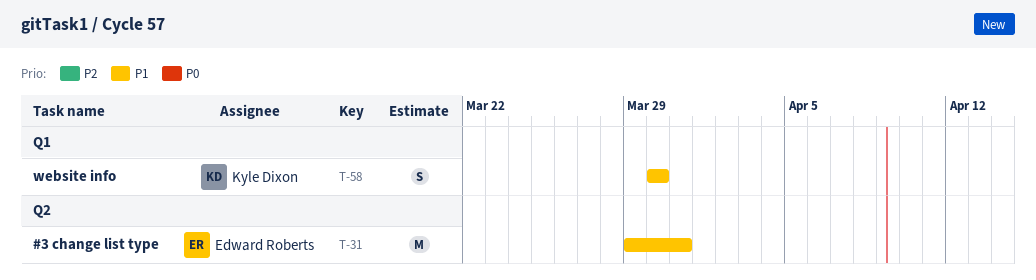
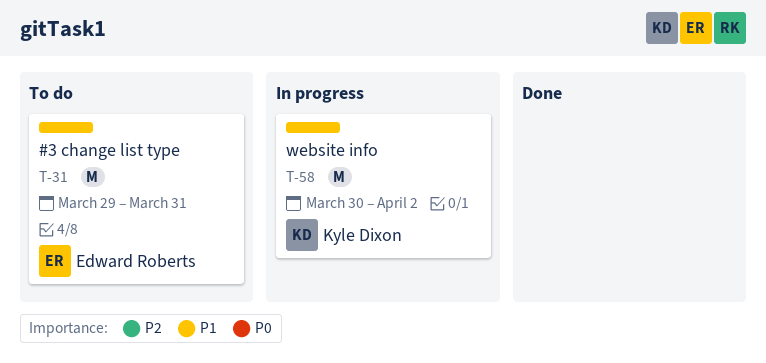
T-58, estimate: S -> M
T-58, due: Mar 30 -> Apr 2

